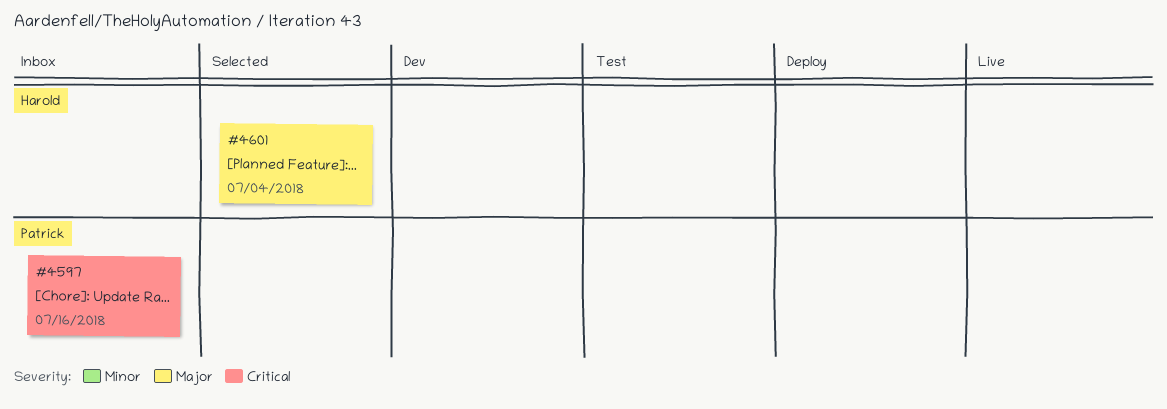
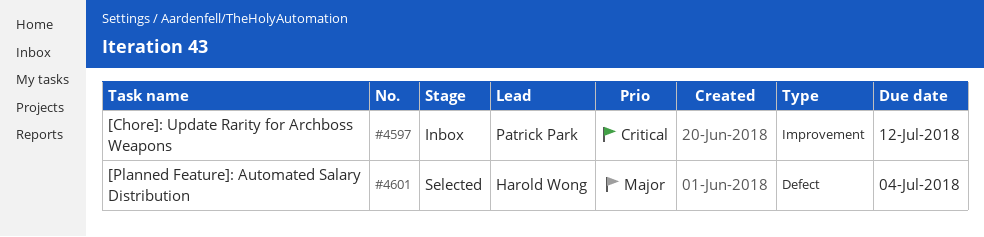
#4597, due: Jul 16 -> Jul 12

